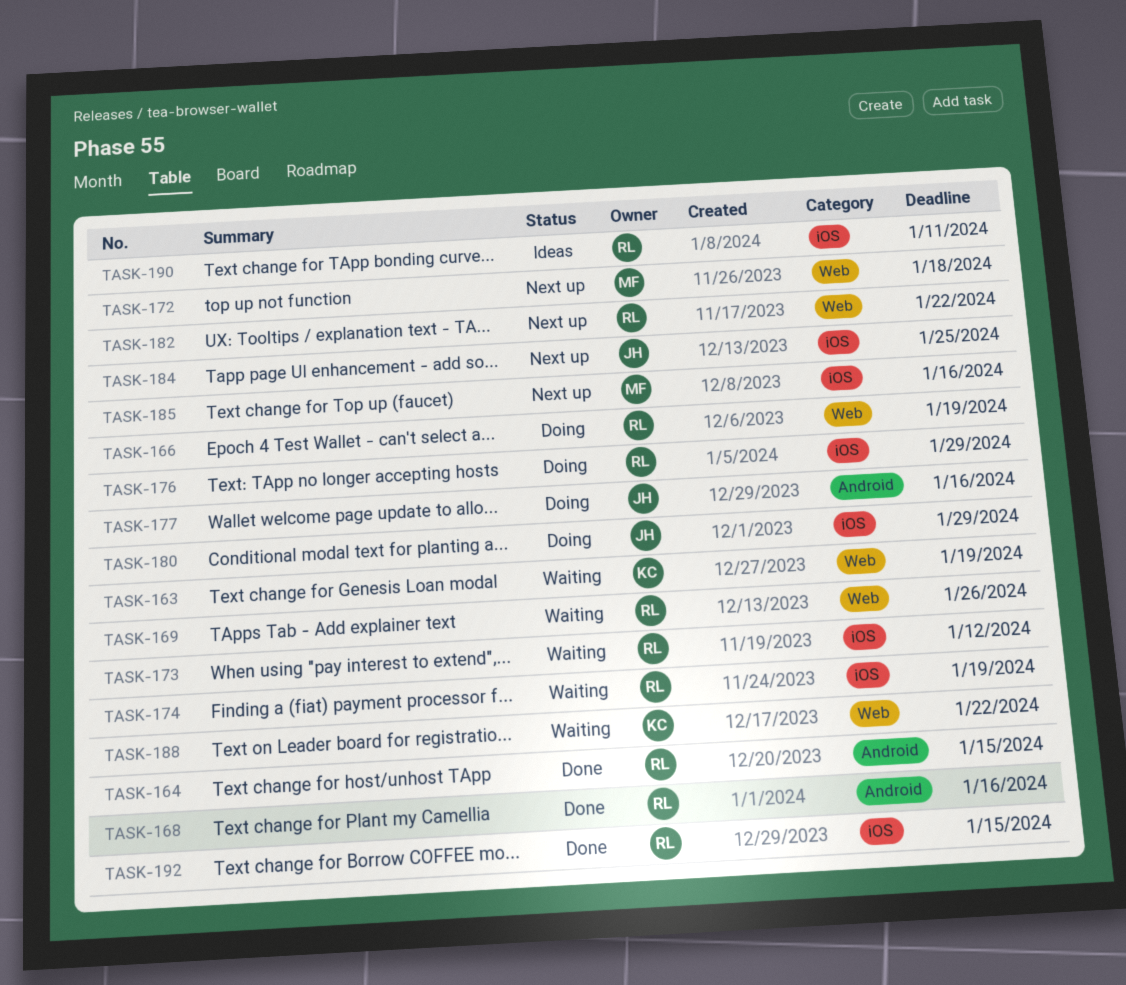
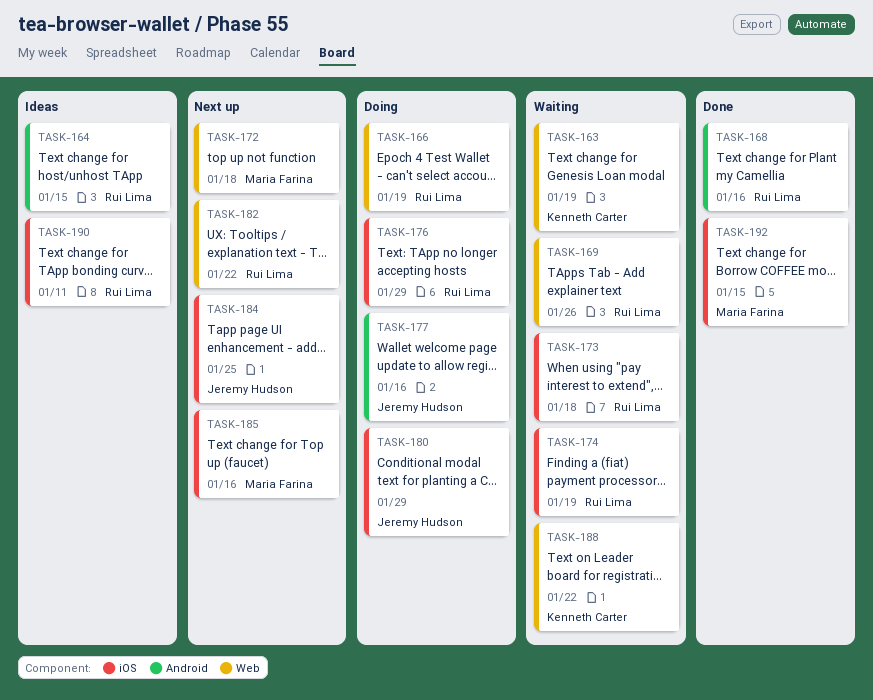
TASK-164, status: Done -> Ideas
TASK-173, due: Jan 12 -> Jan 18
TASK-192, owner: Rui Lima -> Maria Farina

